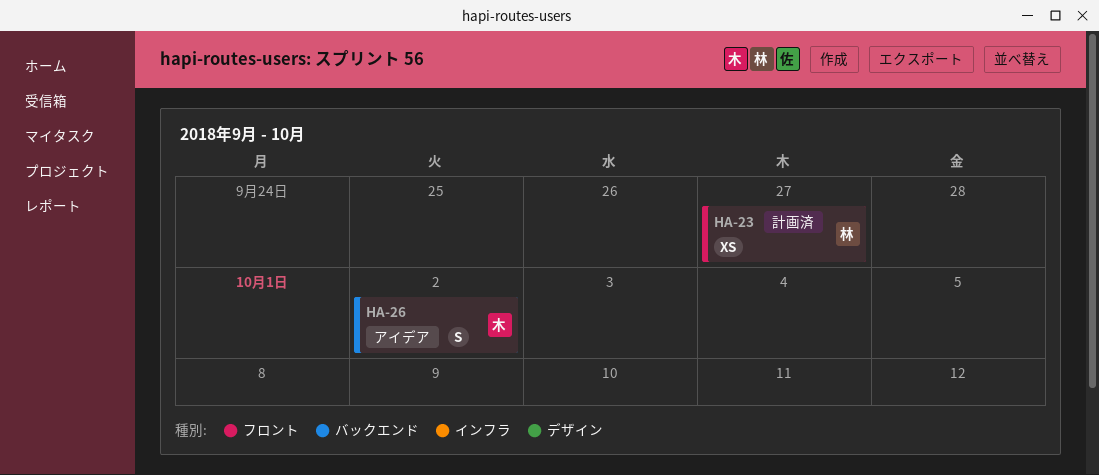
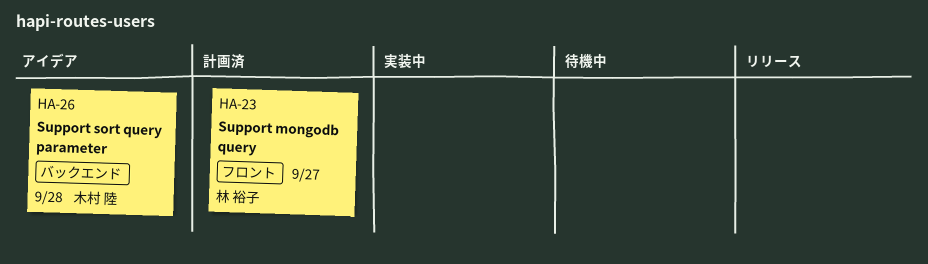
HA-26, due: Oct 2 -> Sep 28

